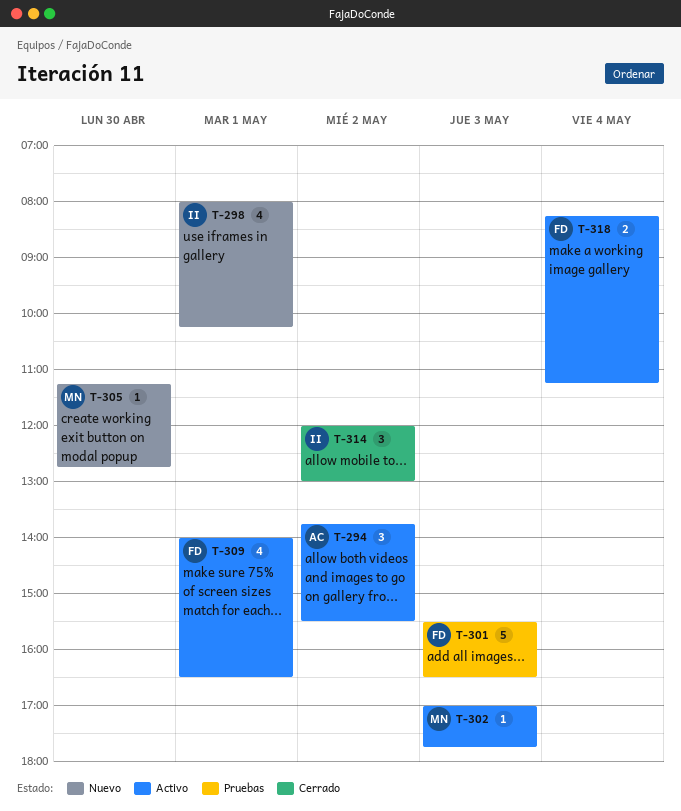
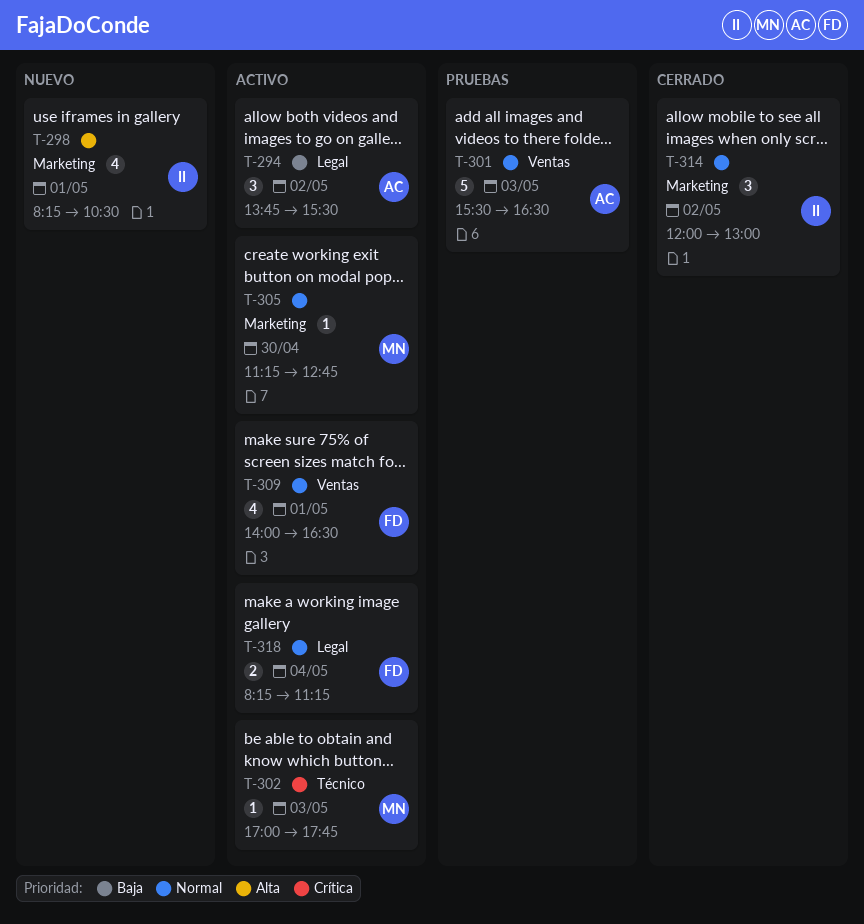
T-298, begins: 08:00 -> 08:15
T-298, ends: 10:15 -> 10:30
T-301, owner: FD -> AC
T-305, status: Nuevo -> Activo

